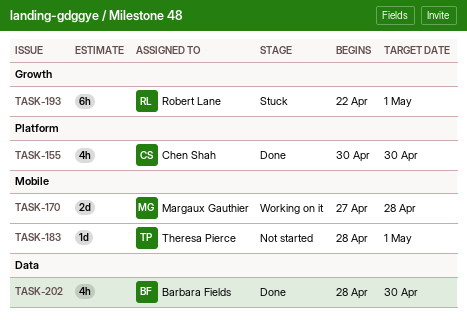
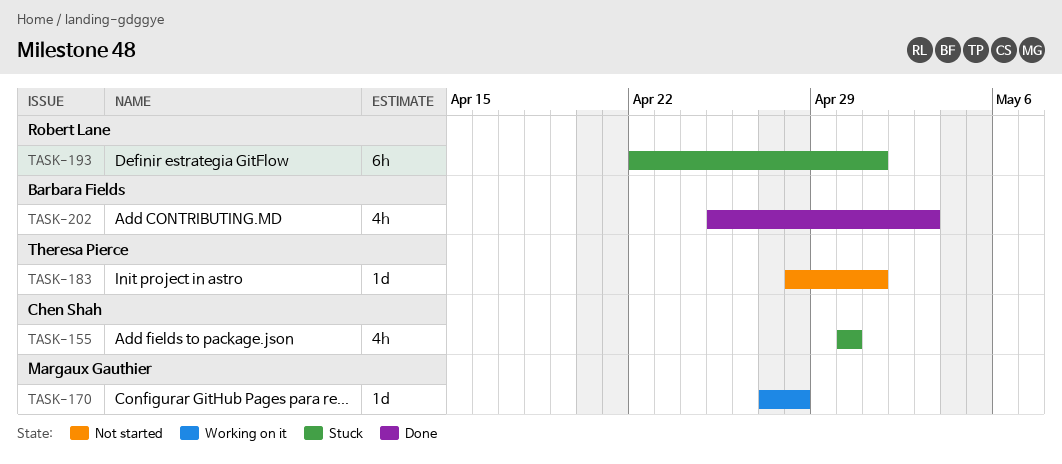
TASK-155, status: Done -> Stuck
TASK-170, estimate: 2d -> 1d
TASK-202, start: Apr 28 -> Apr 25
TASK-202, due: Apr 30 -> May 3

